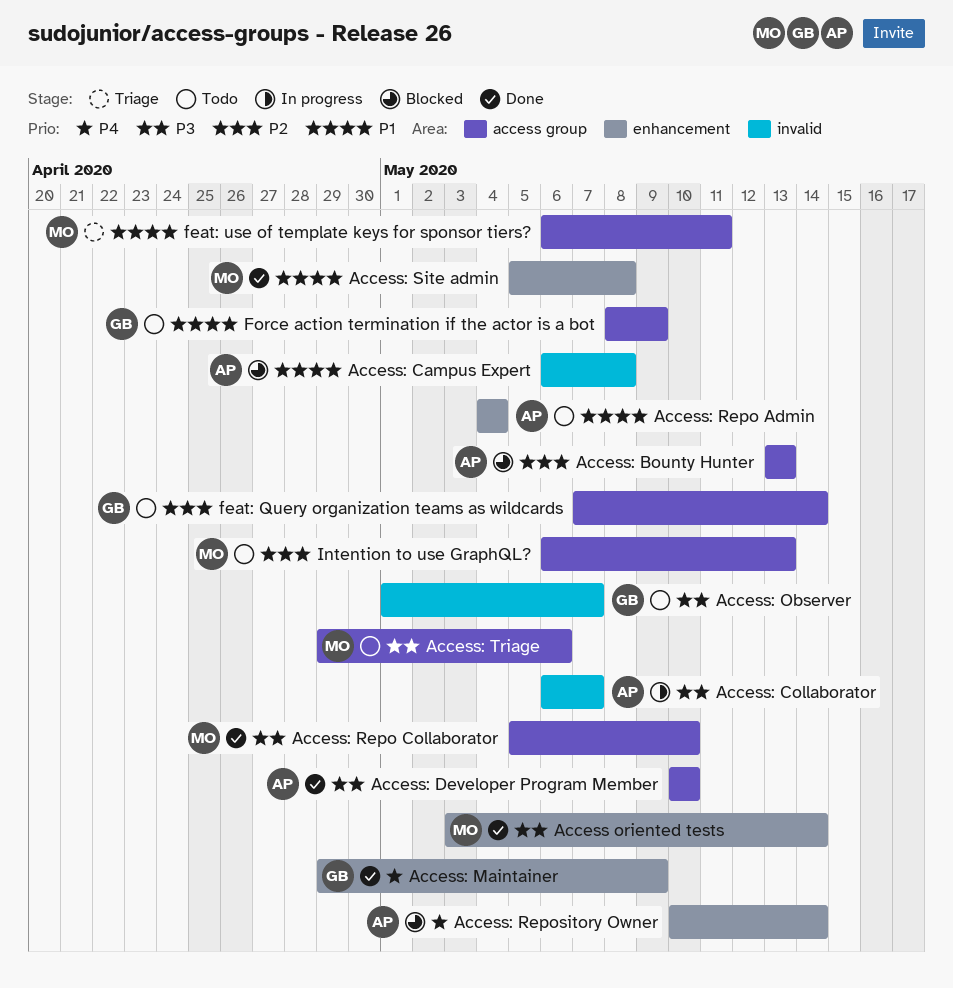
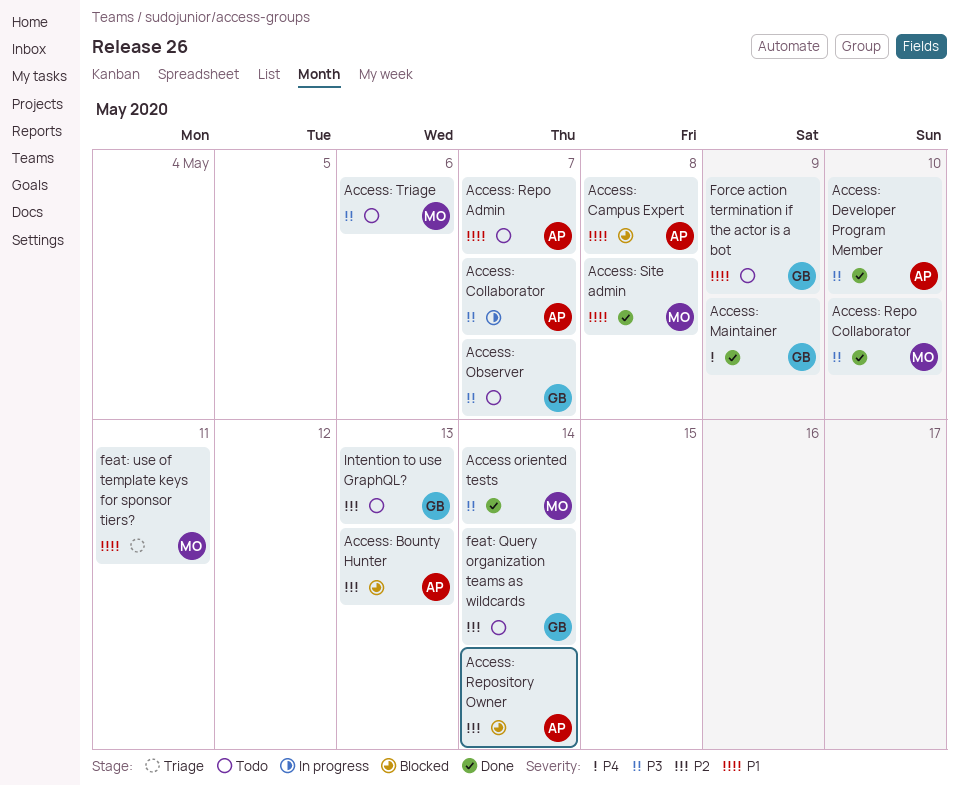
Access: Repo Admin, due: May 4 -> May 7
Access: Repository Owner, priority: P4 -> P2
Intention to use GraphQL?, owner: MO -> GB

